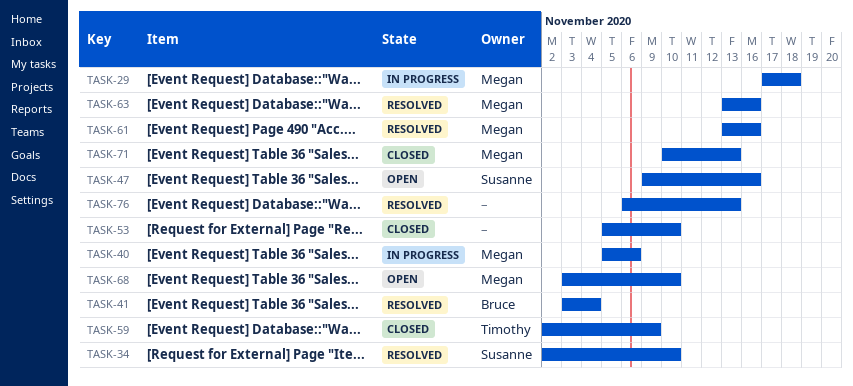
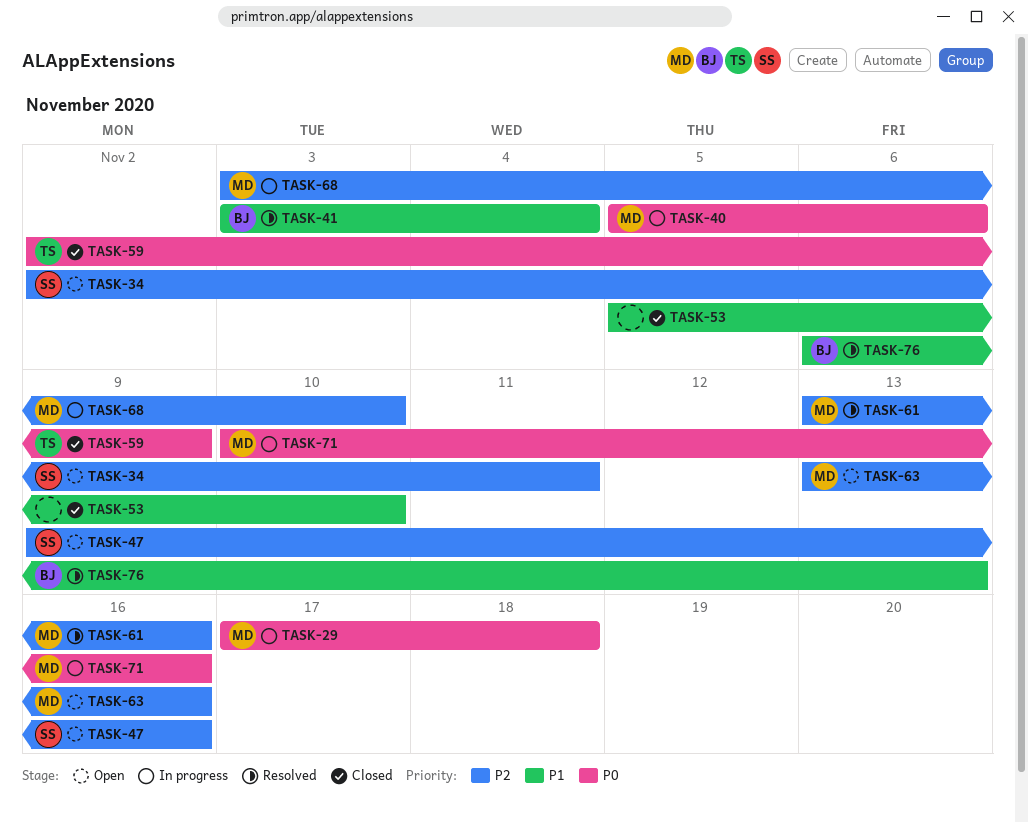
TASK-34, status: Resolved -> Open
TASK-34, due: Nov 10 -> Nov 11
TASK-63, status: Resolved -> Open
TASK-68, status: Open -> In progress
TASK-71, status: Closed -> In progress
TASK-71, due: Nov 13 -> Nov 16
TASK-76, owner: none -> Bruce

